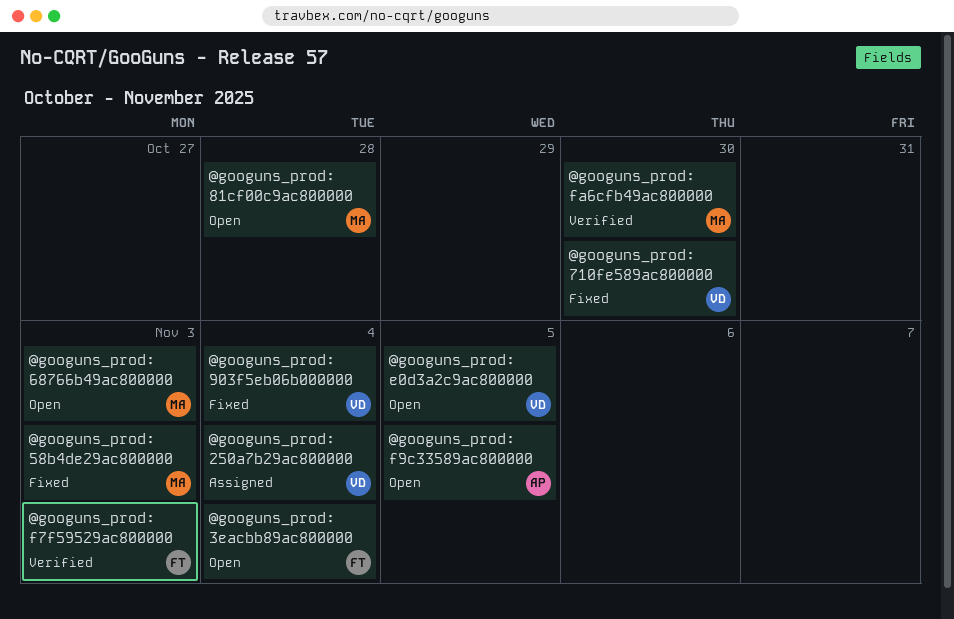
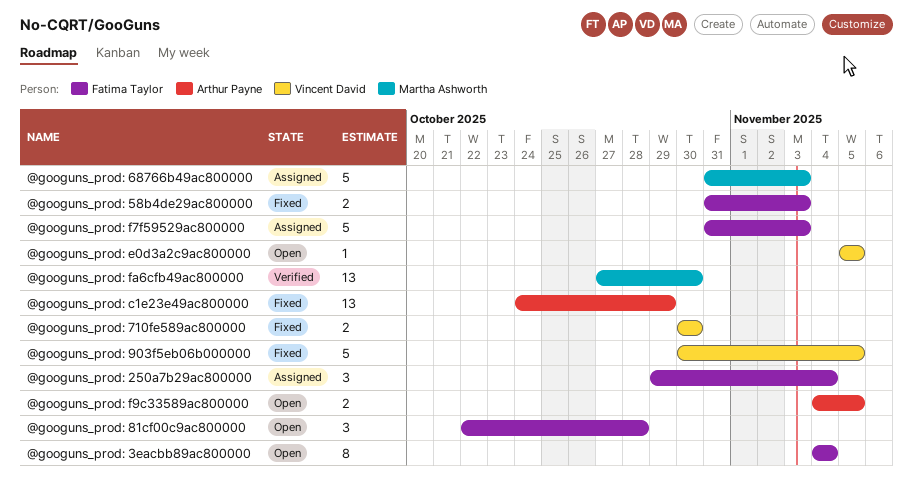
@googuns_prod: 250a7b29ac800000, owner: Vincent David -> Fatima Taylor
@googuns_prod: 58b4de29ac800000, owner: Martha Ashworth -> Fatima Taylor
@googuns_prod: 68766b49ac800000, status: Open -> Assigned
@googuns_prod: 81cf00c9ac800000, owner: Martha Ashworth -> Fatima Taylor
@googuns_prod: 903f5eb06b000000, due: Nov 4 -> Nov 5
@googuns_prod: c1e23e49ac800000: none -> present
@googuns_prod: f7f59529ac800000, status: Verified -> Assigned

